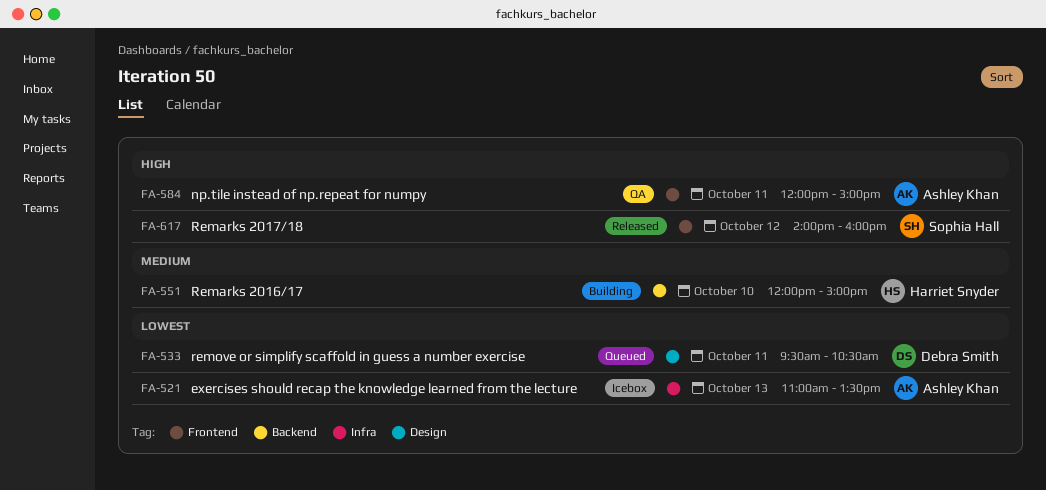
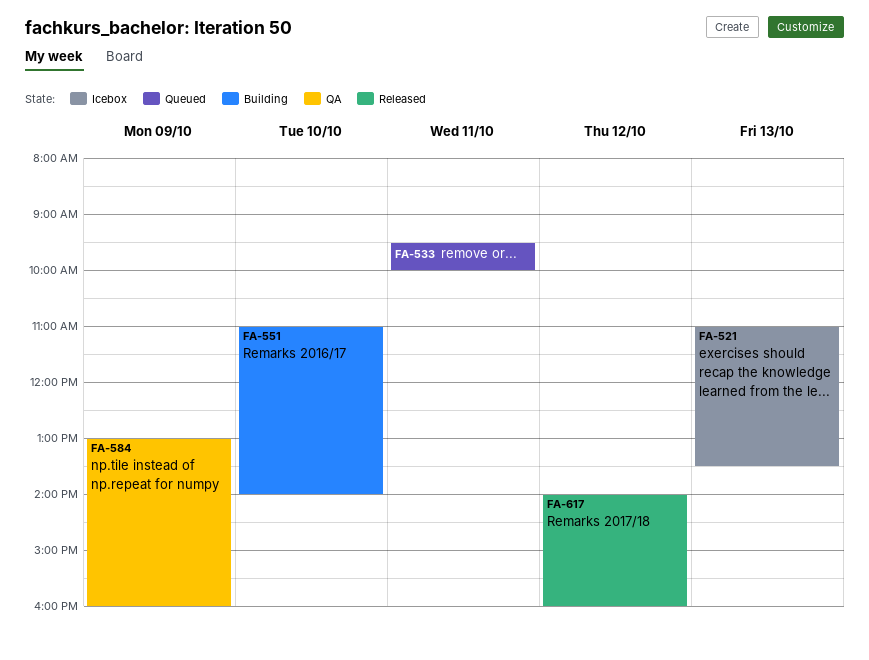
FA-533, ends: 10:30 -> 10:00
FA-551, begins: 12:00 -> 11:00
FA-551, ends: 15:00 -> 14:00
FA-584, day: Oct 11 -> Oct 9
FA-584, begins: 12:00 -> 13:00
FA-584, ends: 15:00 -> 16:00

